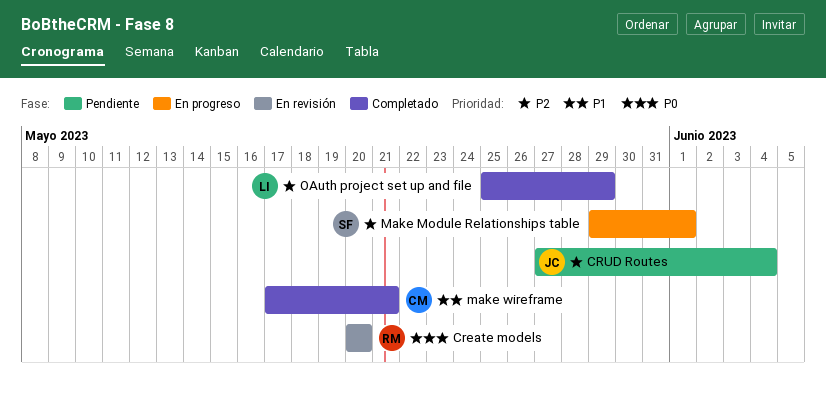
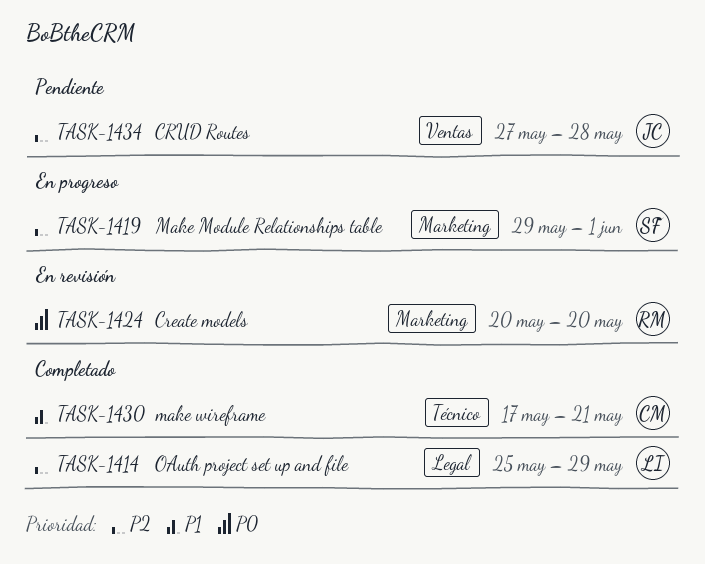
CRUD Routes, due: Jun 4 -> May 28

